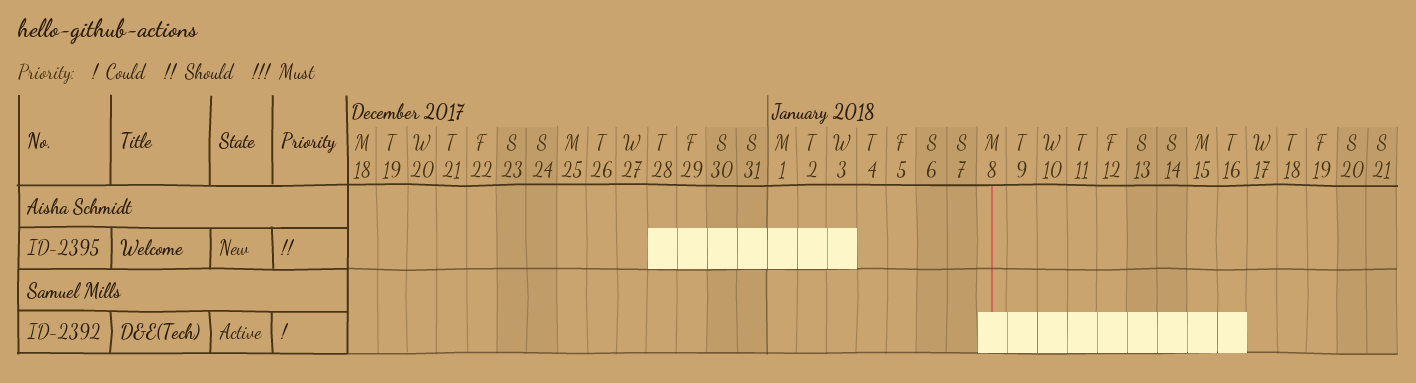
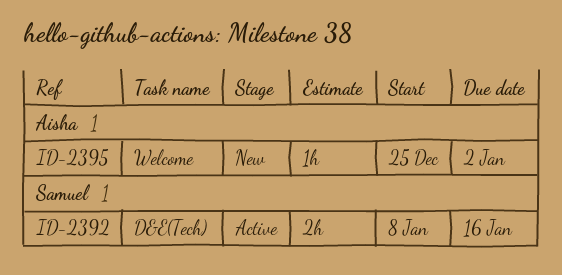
ID-2395, start: Dec 28 -> Dec 25
ID-2395, due: Jan 3 -> Jan 2

